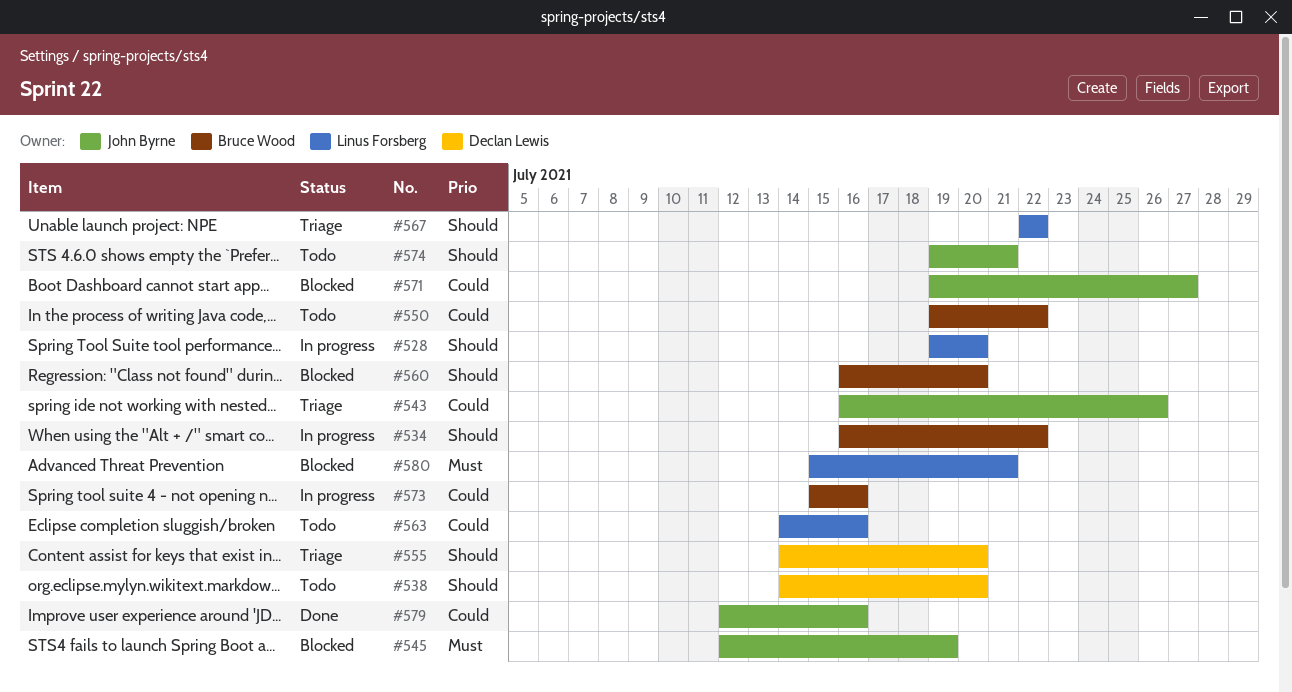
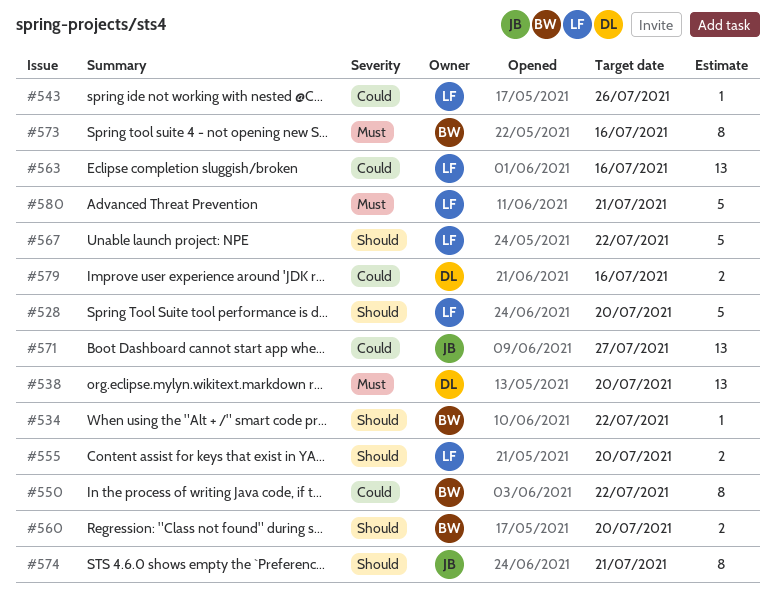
#538, priority: Should -> Must
#543, owner: John Byrne -> Linus Forsberg
#545: present -> none
#555, owner: Declan Lewis -> Linus Forsberg
#573, priority: Could -> Must
#579, owner: John Byrne -> Declan Lewis

